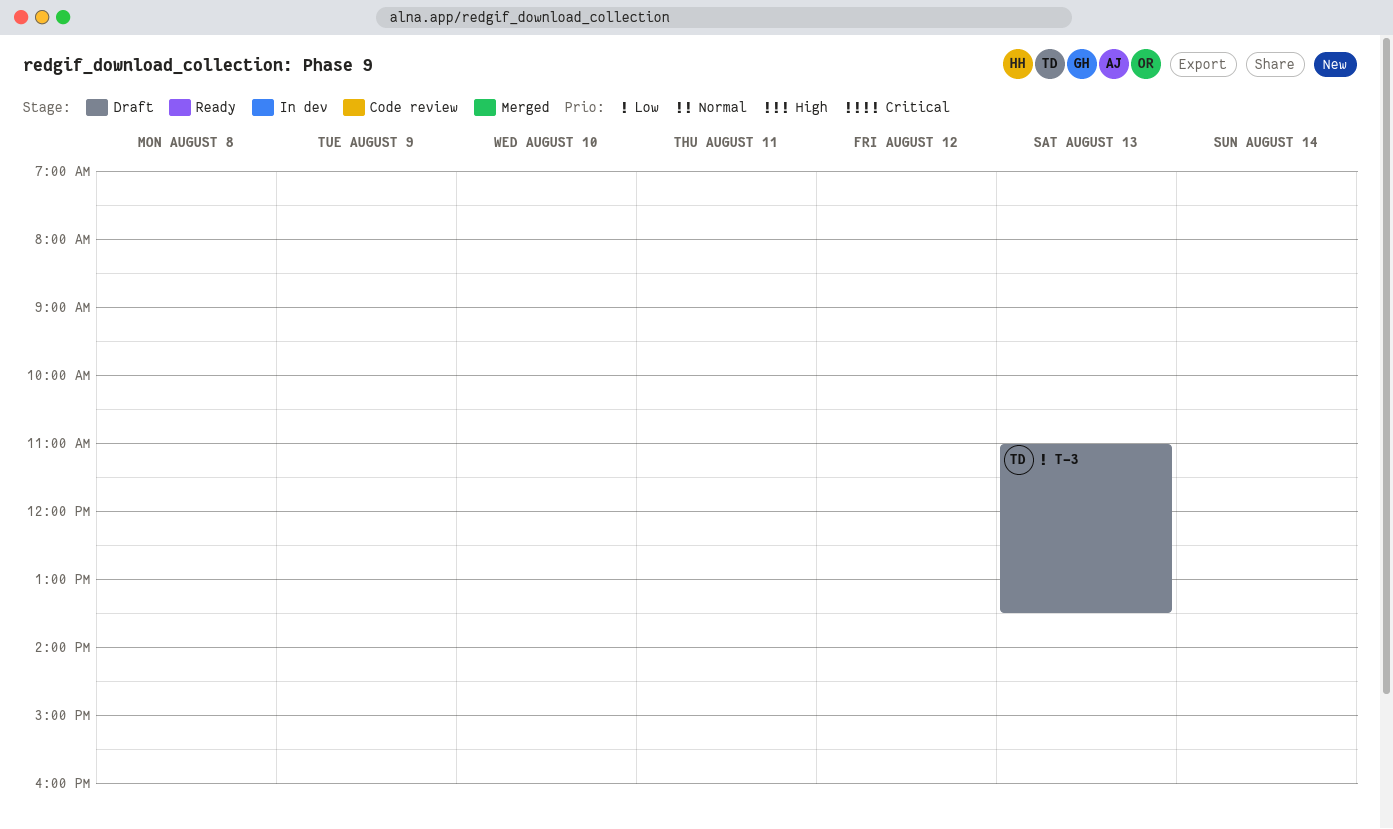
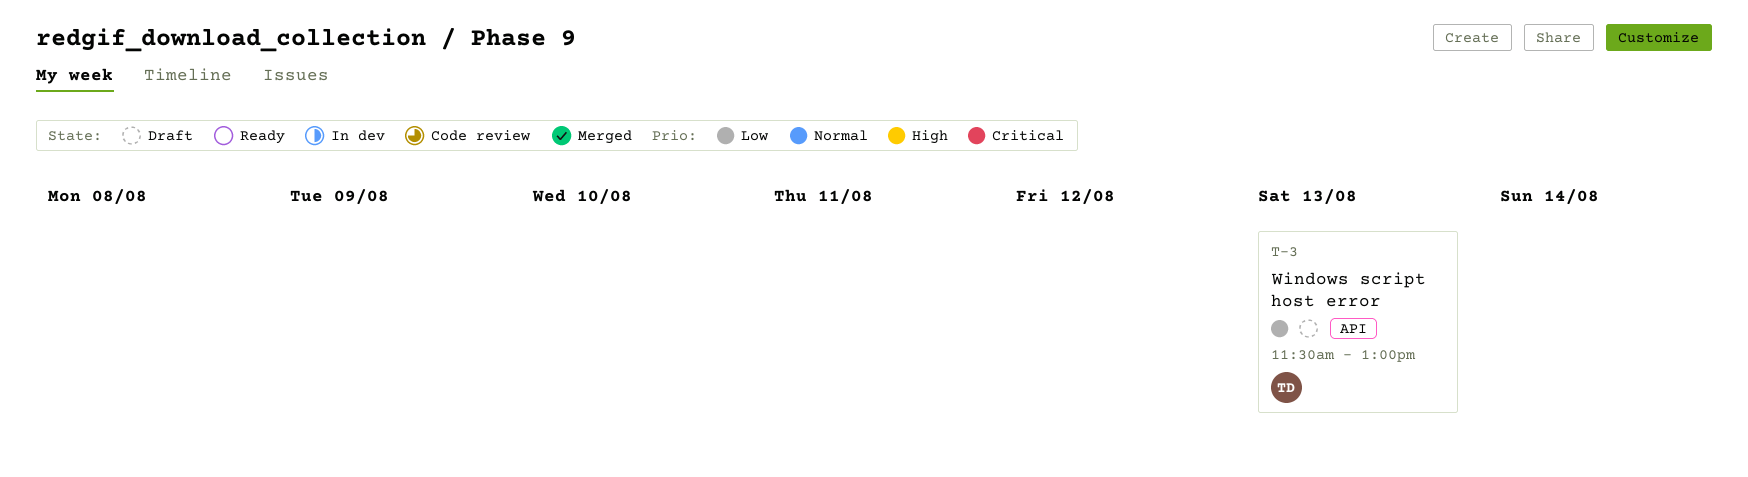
T-3, begins: 11:00 -> 11:30
T-3, ends: 13:30 -> 13:00

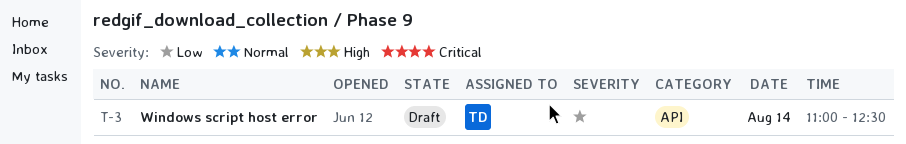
T-3, day: Aug 13 -> Aug 14
T-3, begins: 11:30 -> 11:00
T-3, ends: 13:00 -> 12:30

